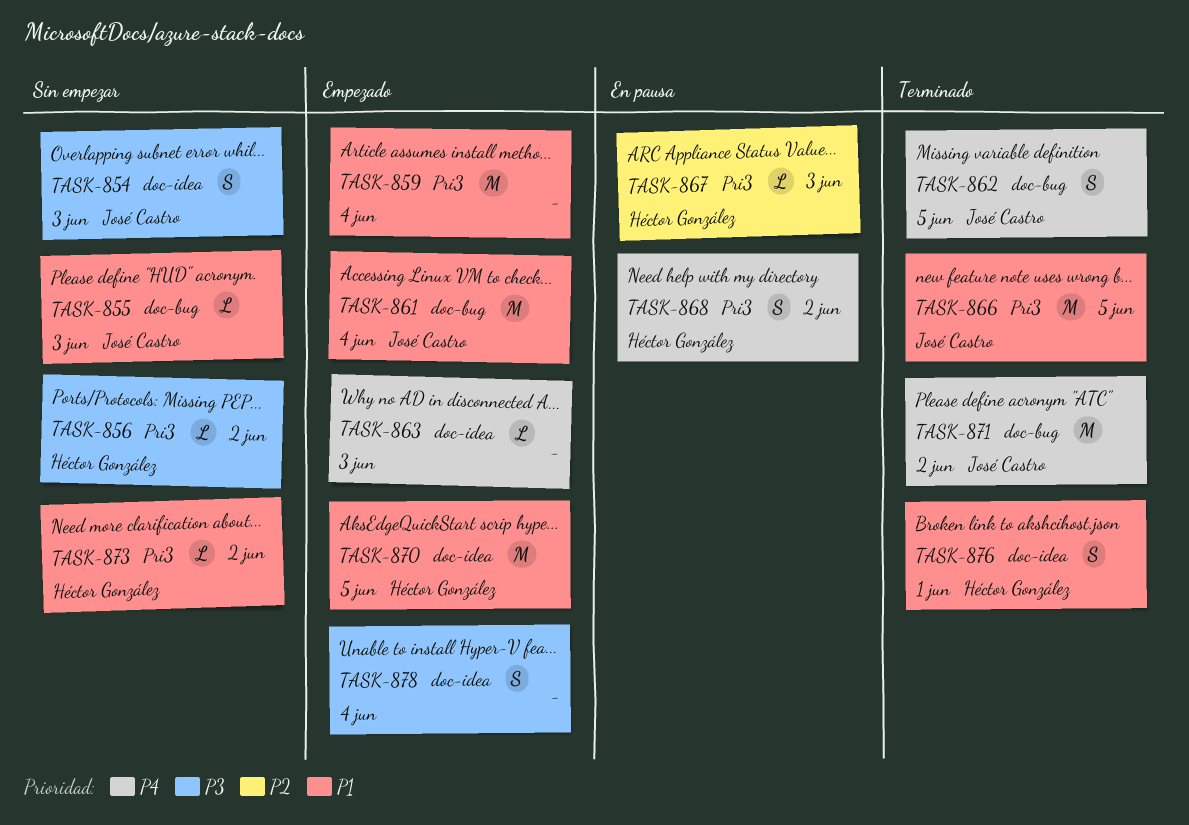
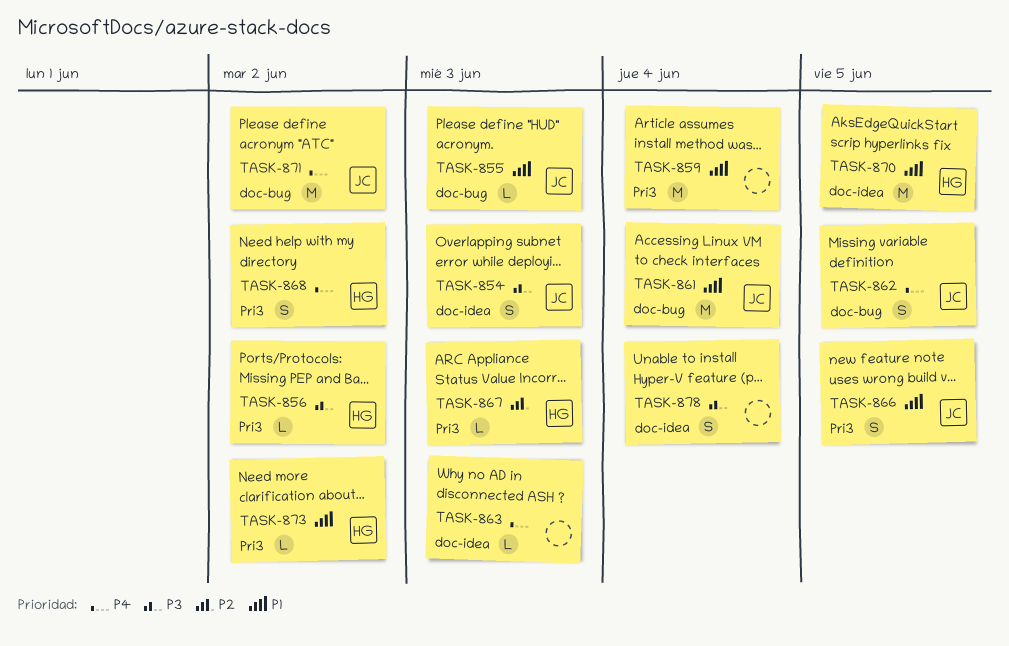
TASK-866, estimate: M -> S
TASK-876: present -> none

